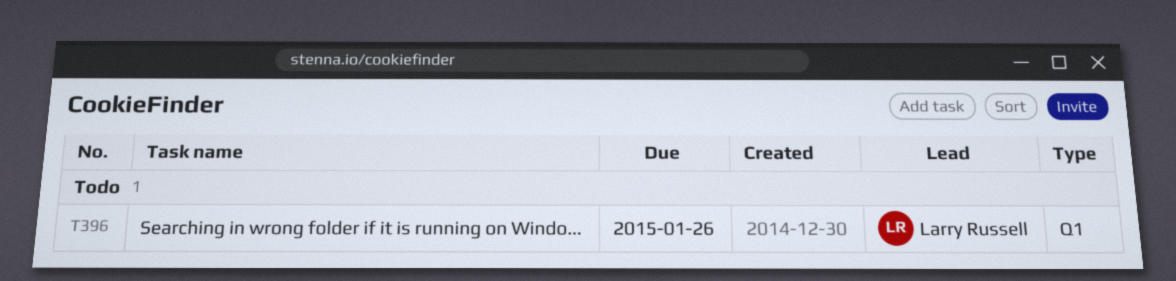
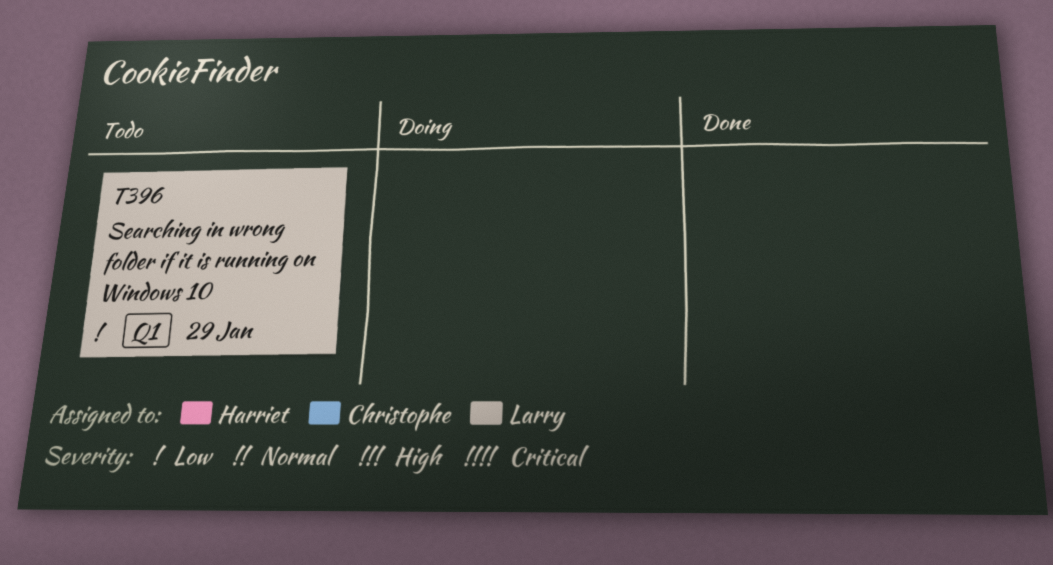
T396, due: Jan 26 -> Jan 29

